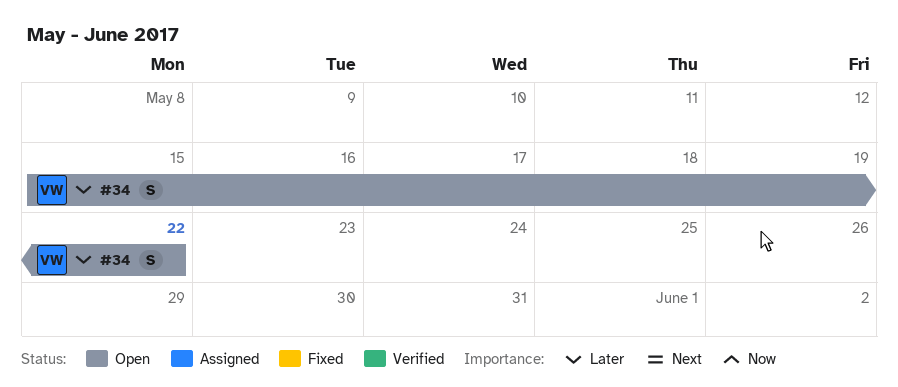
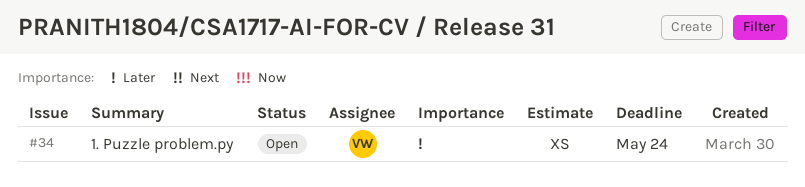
#34, estimate: S -> XS
#34, due: May 22 -> May 24

